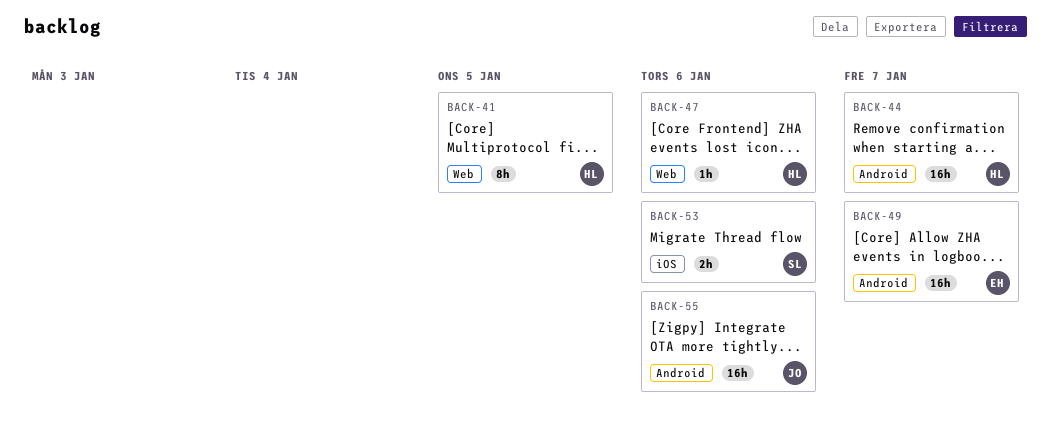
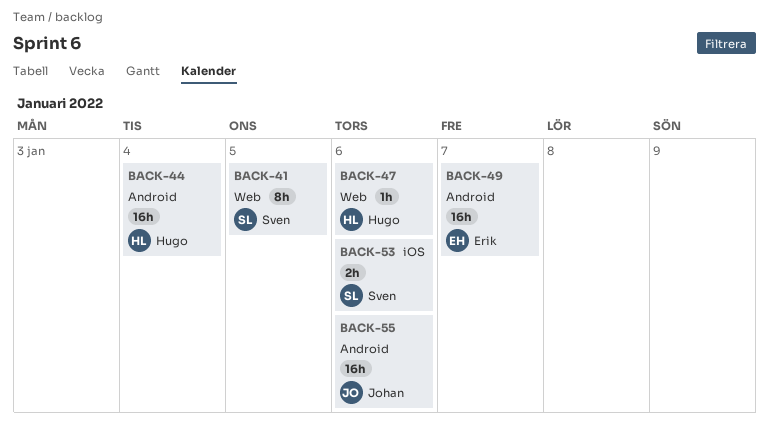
BACK-41, owner: Hugo -> Sven
BACK-44, due: Jan 7 -> Jan 4

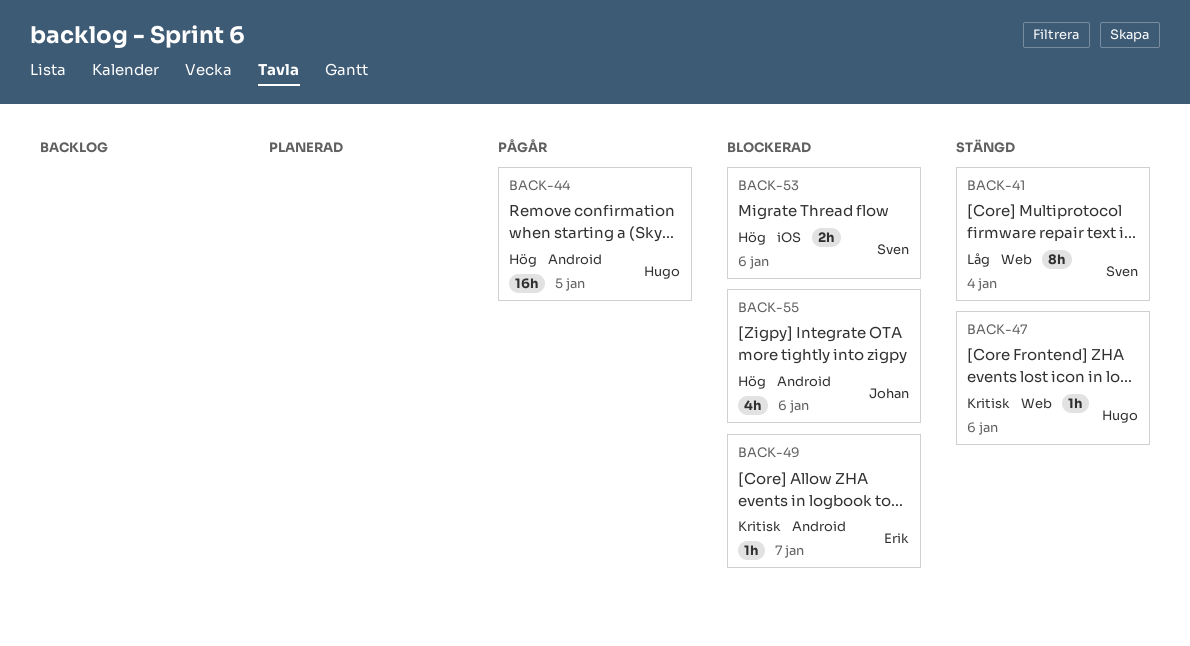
BACK-41, due: Jan 5 -> Jan 4
BACK-44, due: Jan 4 -> Jan 5
BACK-49, estimate: 16h -> 1h
BACK-55, estimate: 16h -> 4h

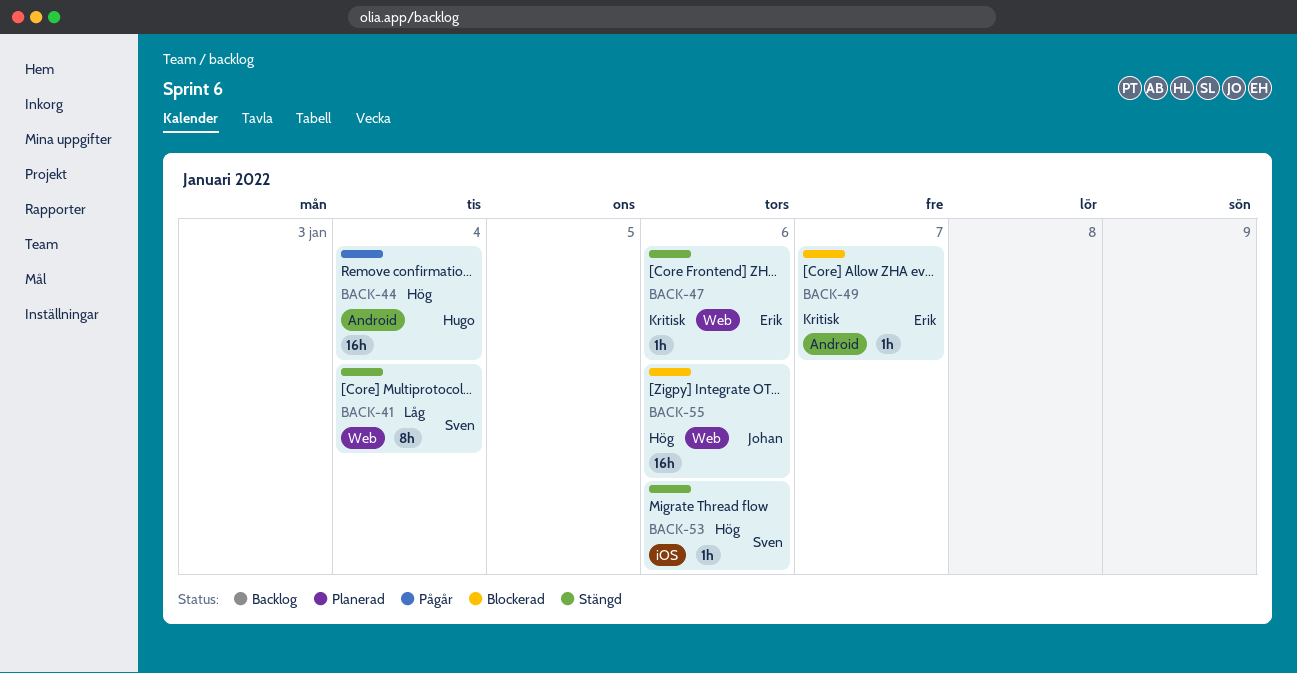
BACK-44, due: Jan 5 -> Jan 4
BACK-47, owner: Hugo -> Erik
BACK-53, status: Blockerad -> Stängd
BACK-53, estimate: 2h -> 1h
BACK-55, label: Android -> Web
BACK-55, estimate: 4h -> 16h

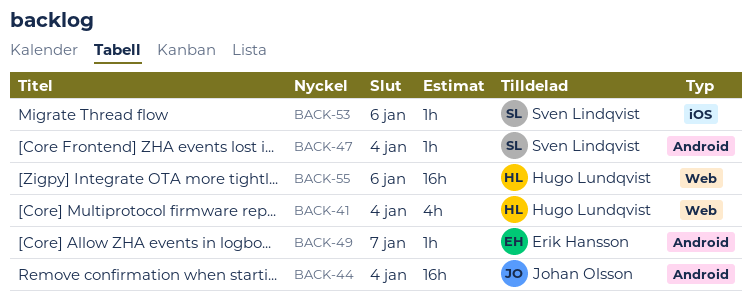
BACK-41, owner: Sven Lindqvist -> Hugo Lundqvist
BACK-41, estimate: 8h -> 4h
BACK-44, owner: Hugo Lundqvist -> Johan Olsson
BACK-47, owner: Erik Hansson -> Sven Lindqvist
BACK-47, label: Web -> Android
BACK-47, due: Jan 6 -> Jan 4
BACK-55, owner: Johan Olsson -> Hugo Lundqvist

